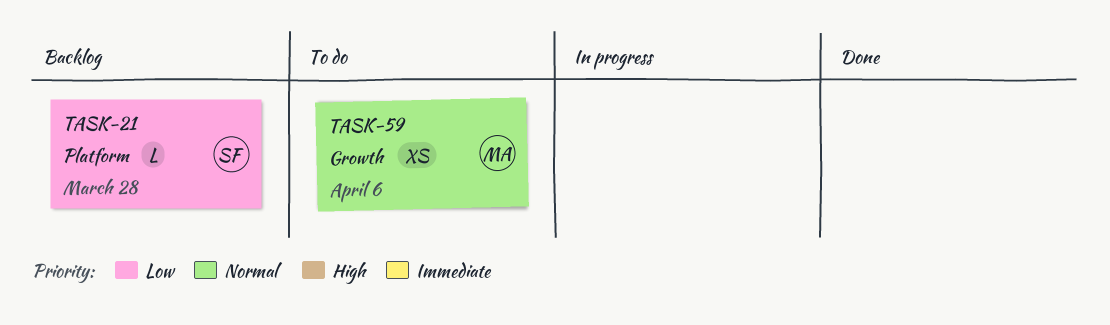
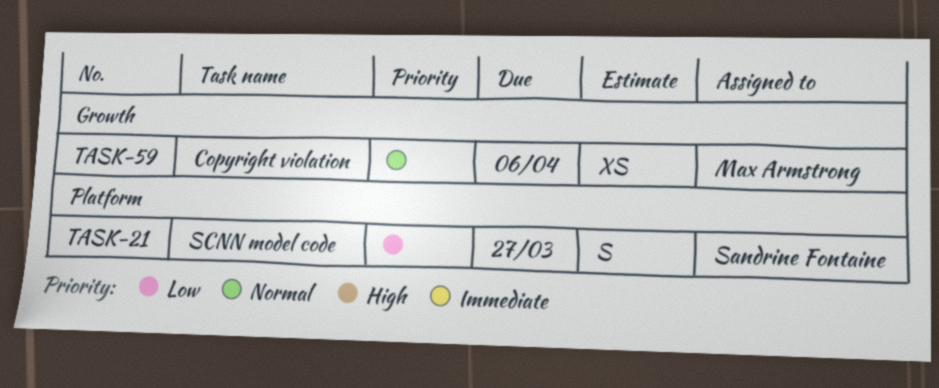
TASK-21, estimate: L -> S
TASK-21, due: Mar 28 -> Mar 27

